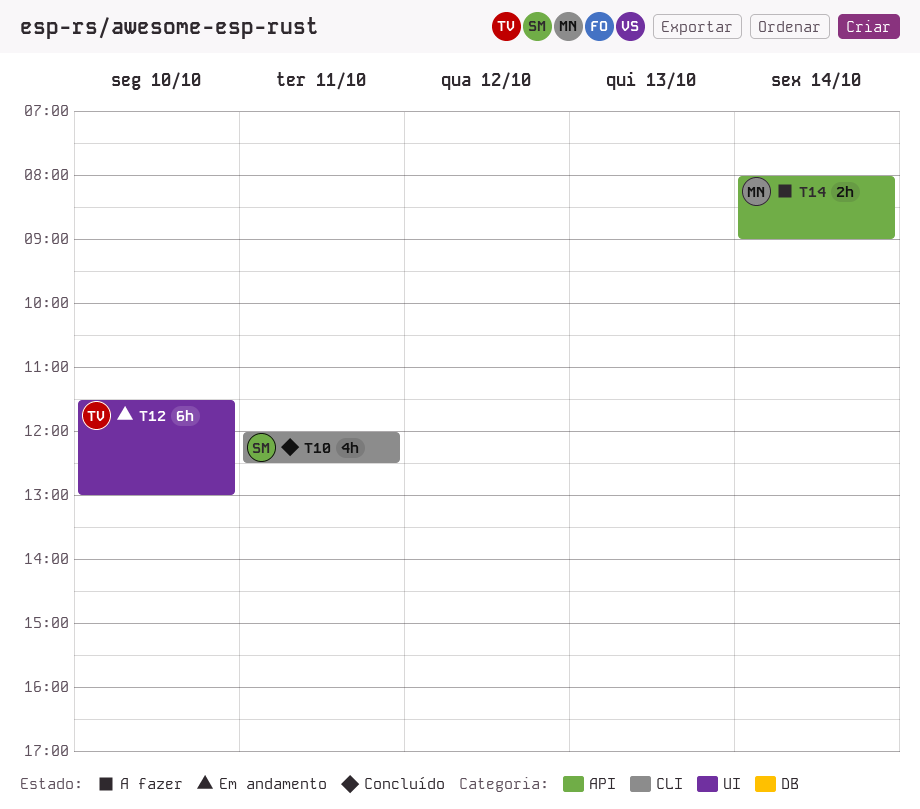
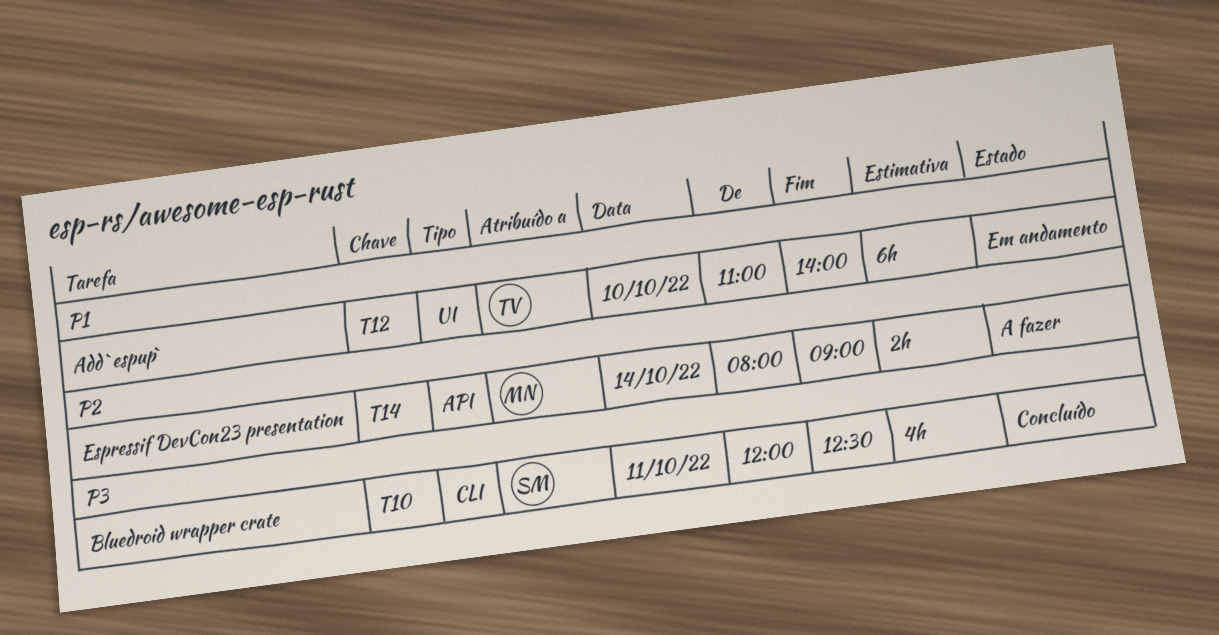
T12, begins: 11:30 -> 11:00
T12, ends: 13:00 -> 14:00

